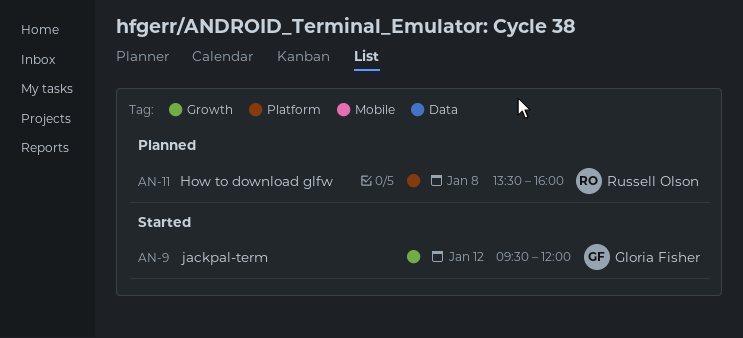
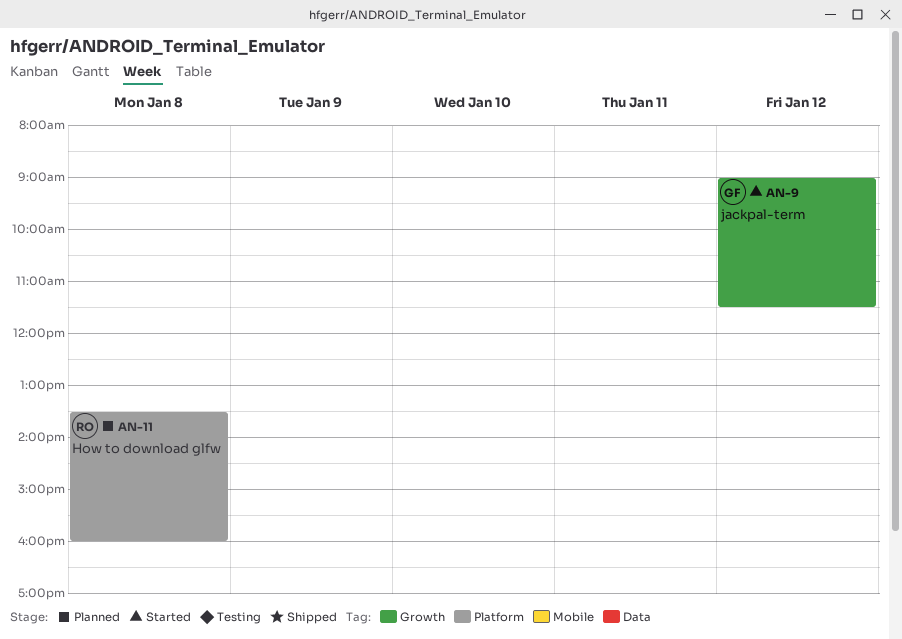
AN-9, begins: 09:30 -> 09:00
AN-9, ends: 12:00 -> 11:30

